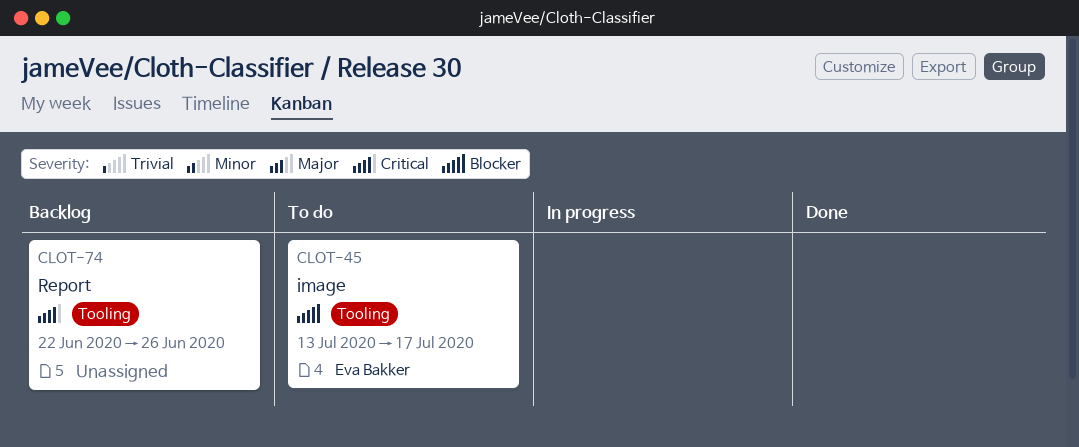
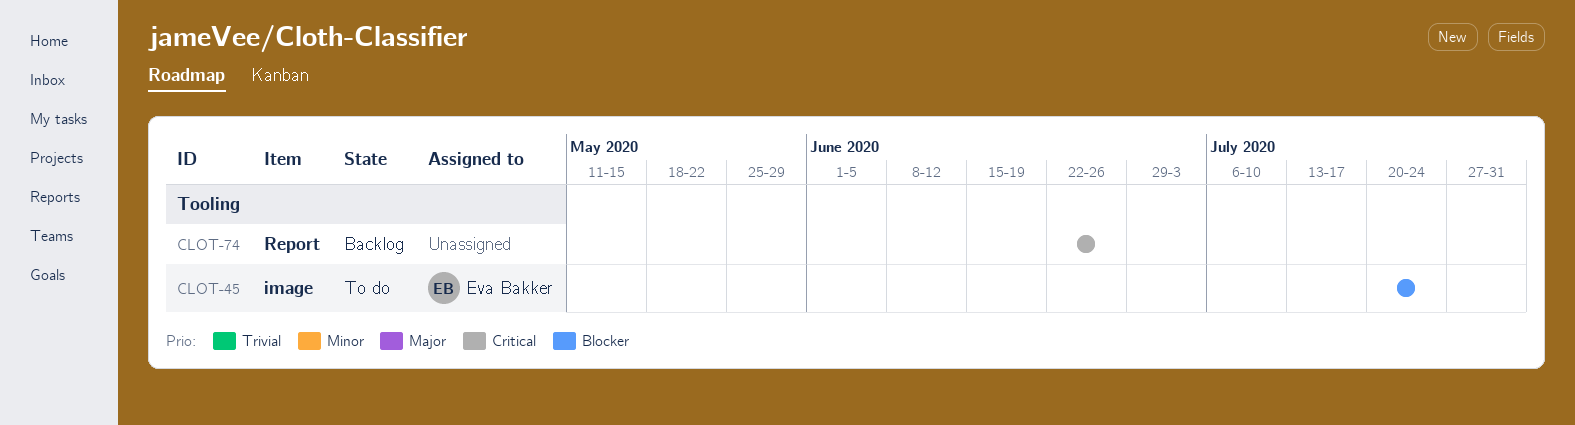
CLOT-45, start: Jul 13 -> Jul 20
CLOT-45, due: Jul 17 -> Jul 24

